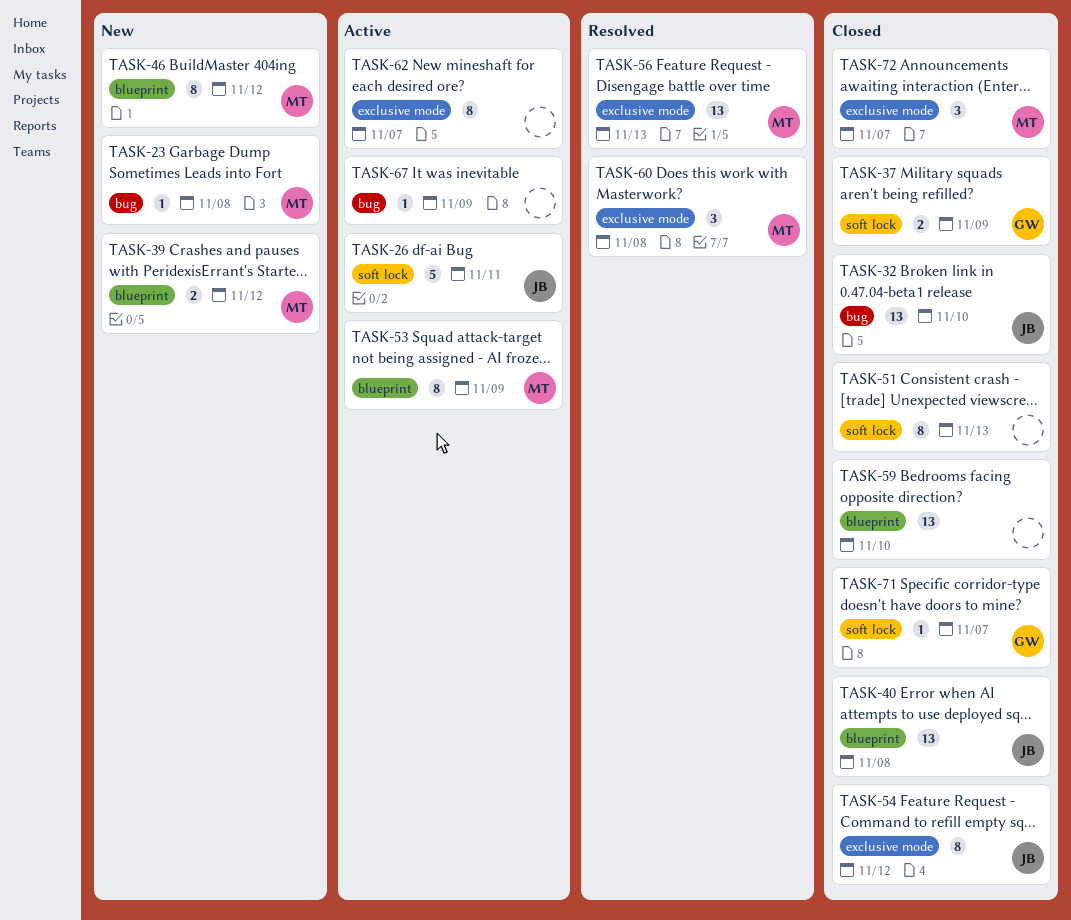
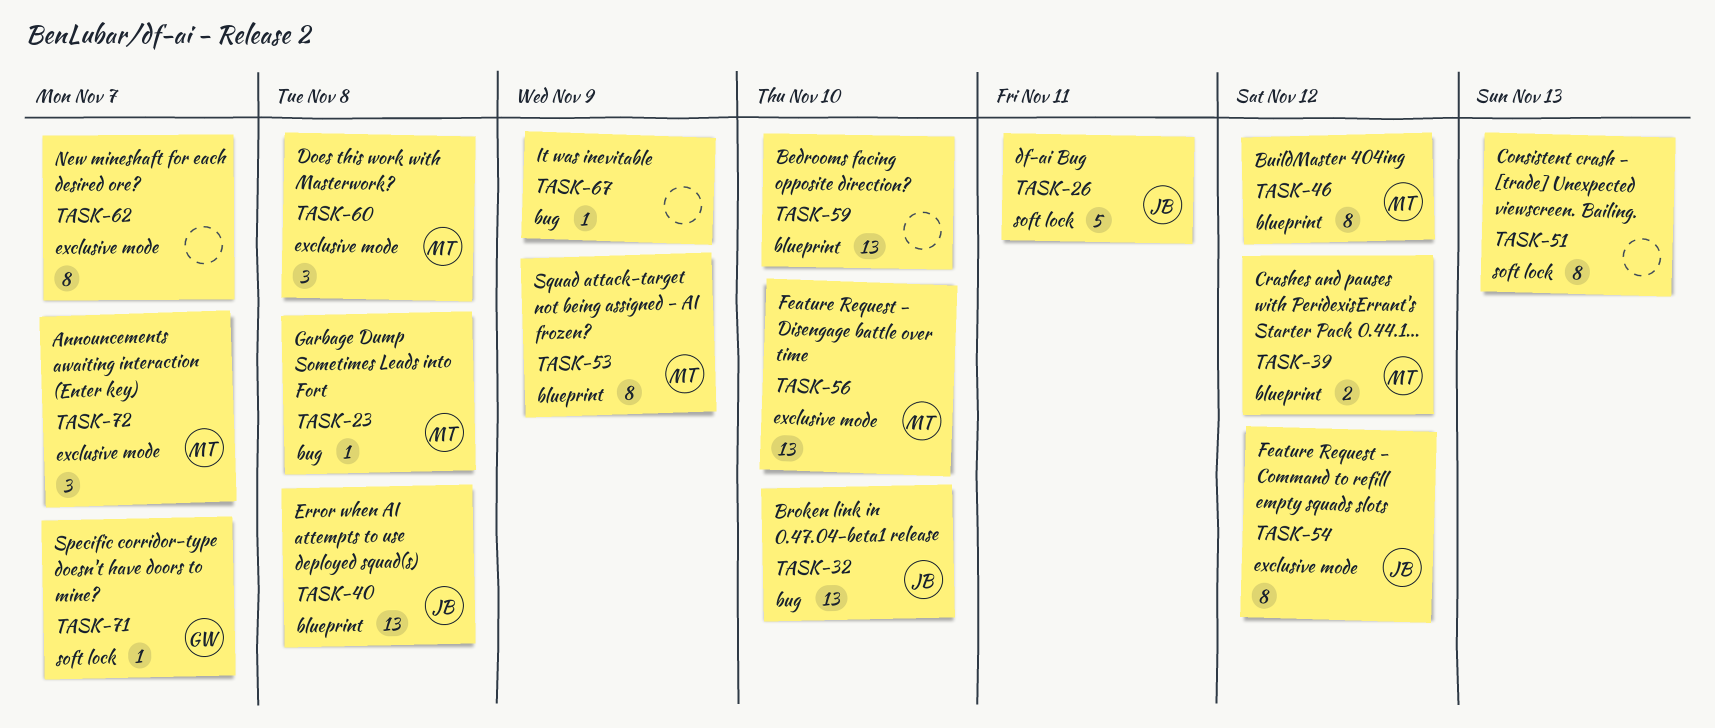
TASK-37: present -> none
TASK-56, due: Nov 13 -> Nov 10

